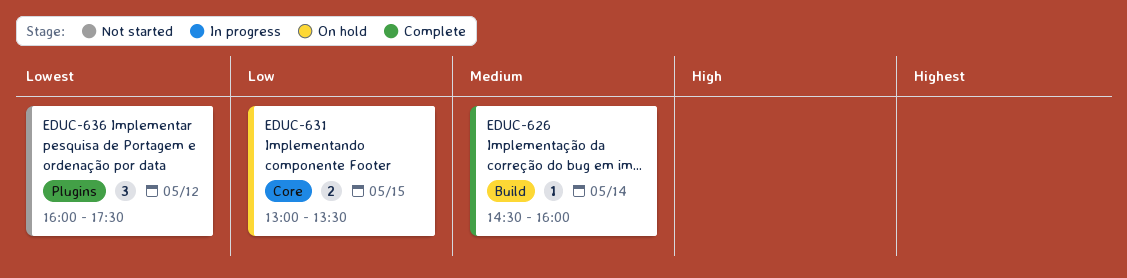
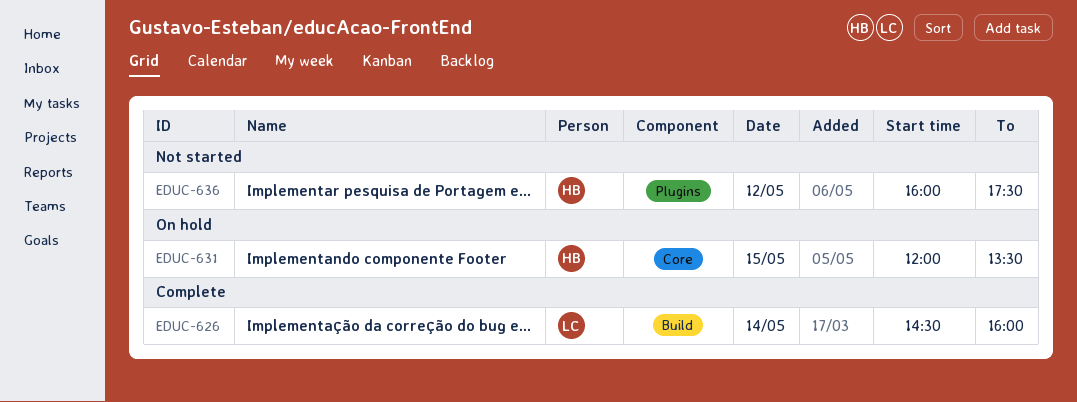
EDUC-631, begins: 13:00 -> 12:00

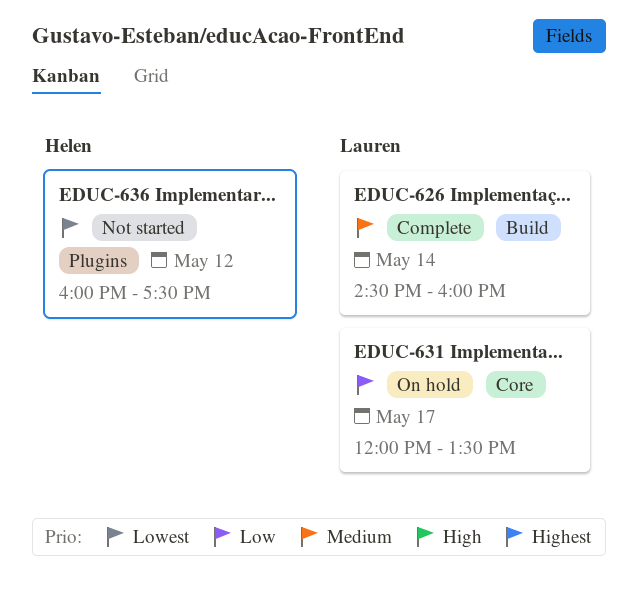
EDUC-631, owner: Helen -> Lauren
EDUC-631, day: May 15 -> May 17

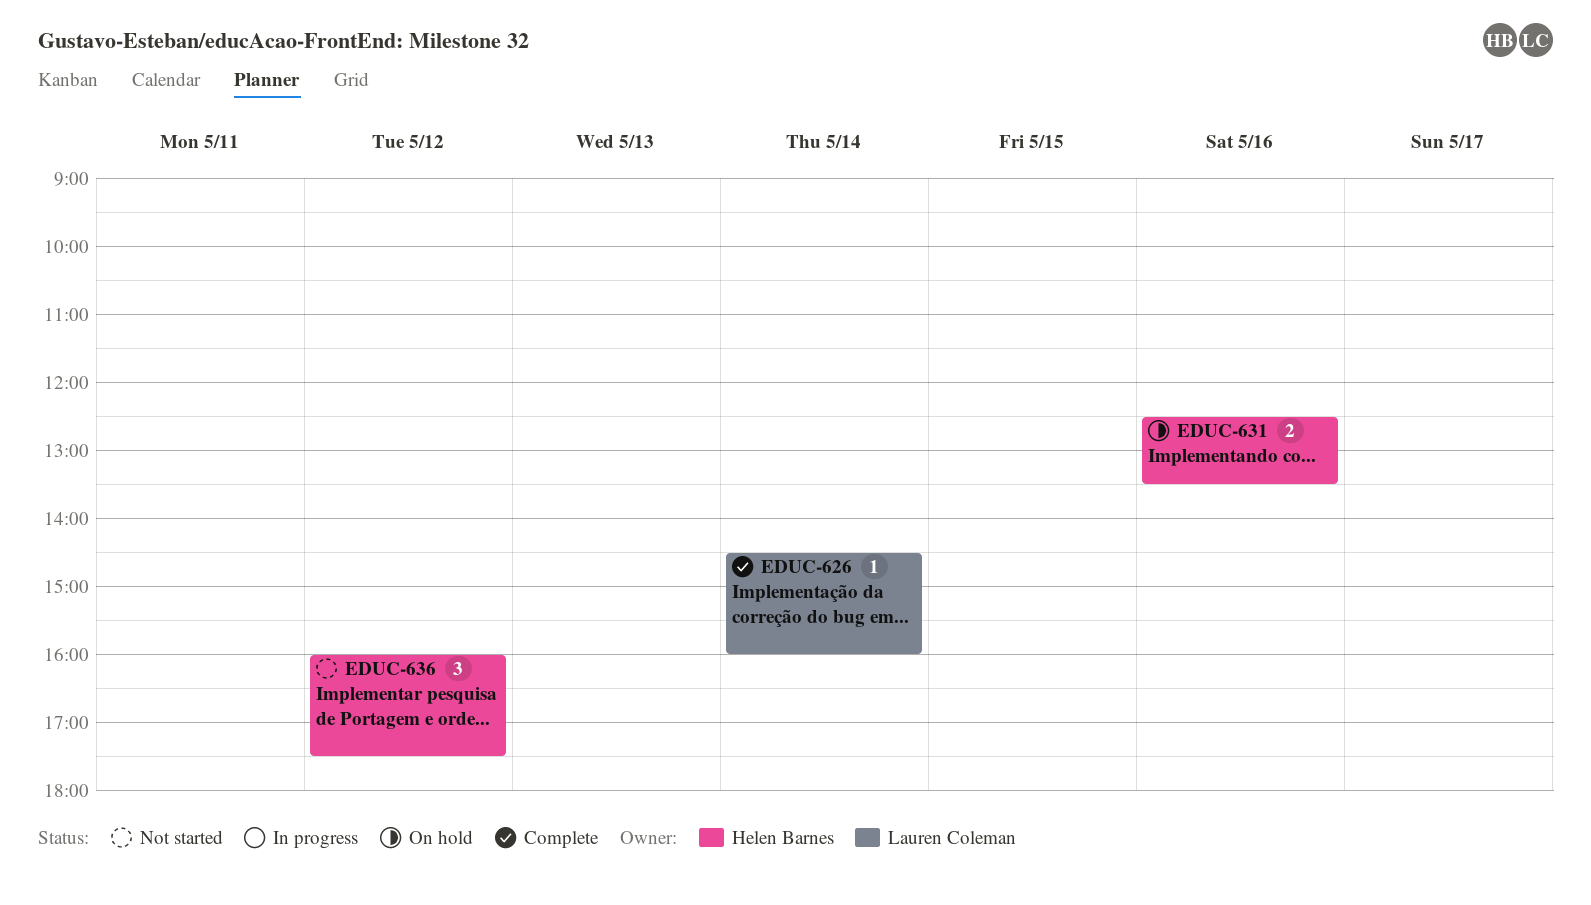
EDUC-631, owner: Lauren Coleman -> Helen Barnes
EDUC-631, day: May 17 -> May 16
EDUC-631, begins: 12:00 -> 12:30

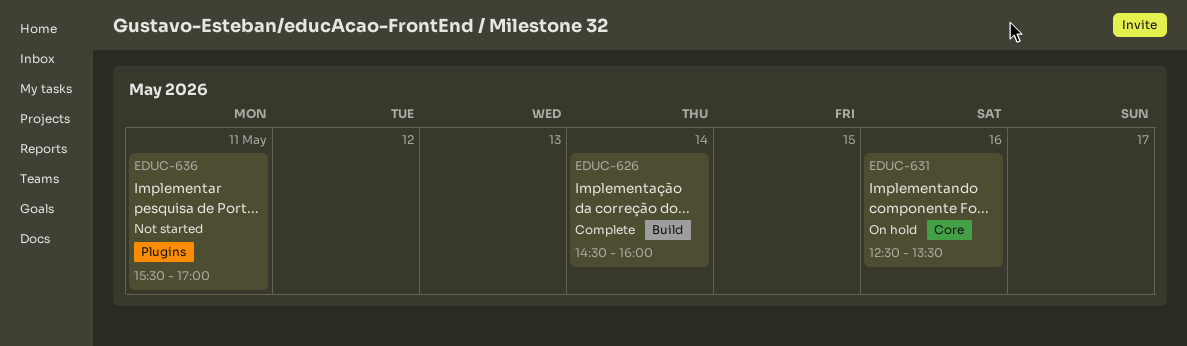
EDUC-636, day: May 12 -> May 11
EDUC-636, begins: 16:00 -> 15:30
EDUC-636, ends: 17:30 -> 17:00

